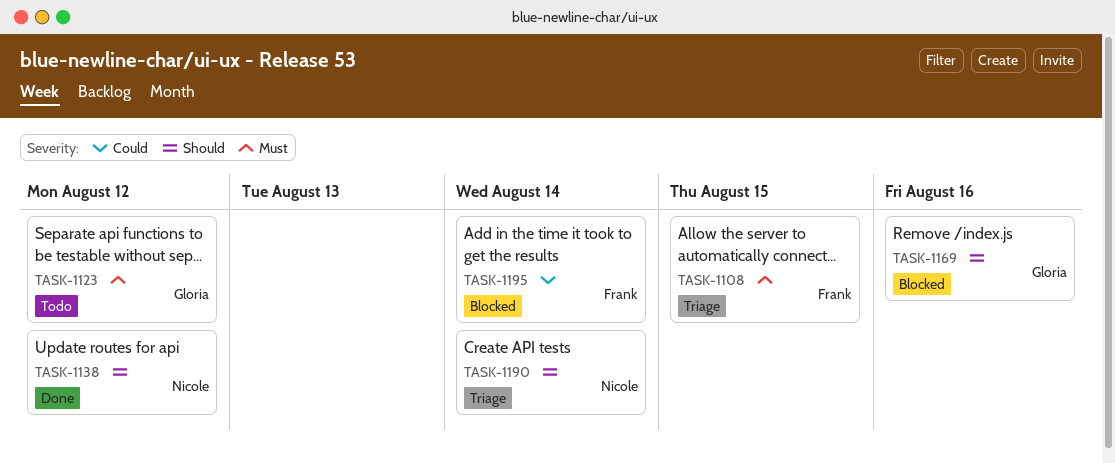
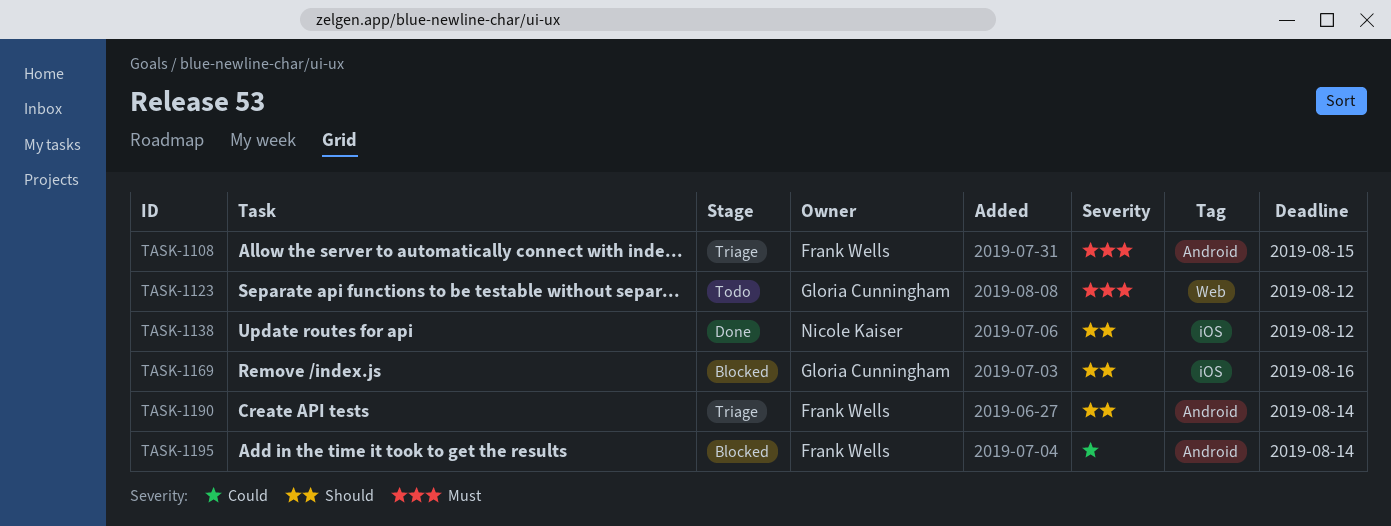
TASK-1190, owner: Nicole Kaiser -> Frank Wells

